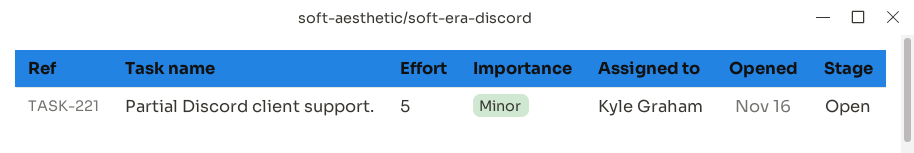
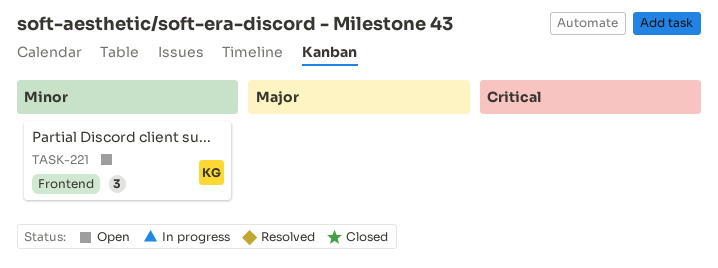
TASK-221, estimate: 5 -> 3

